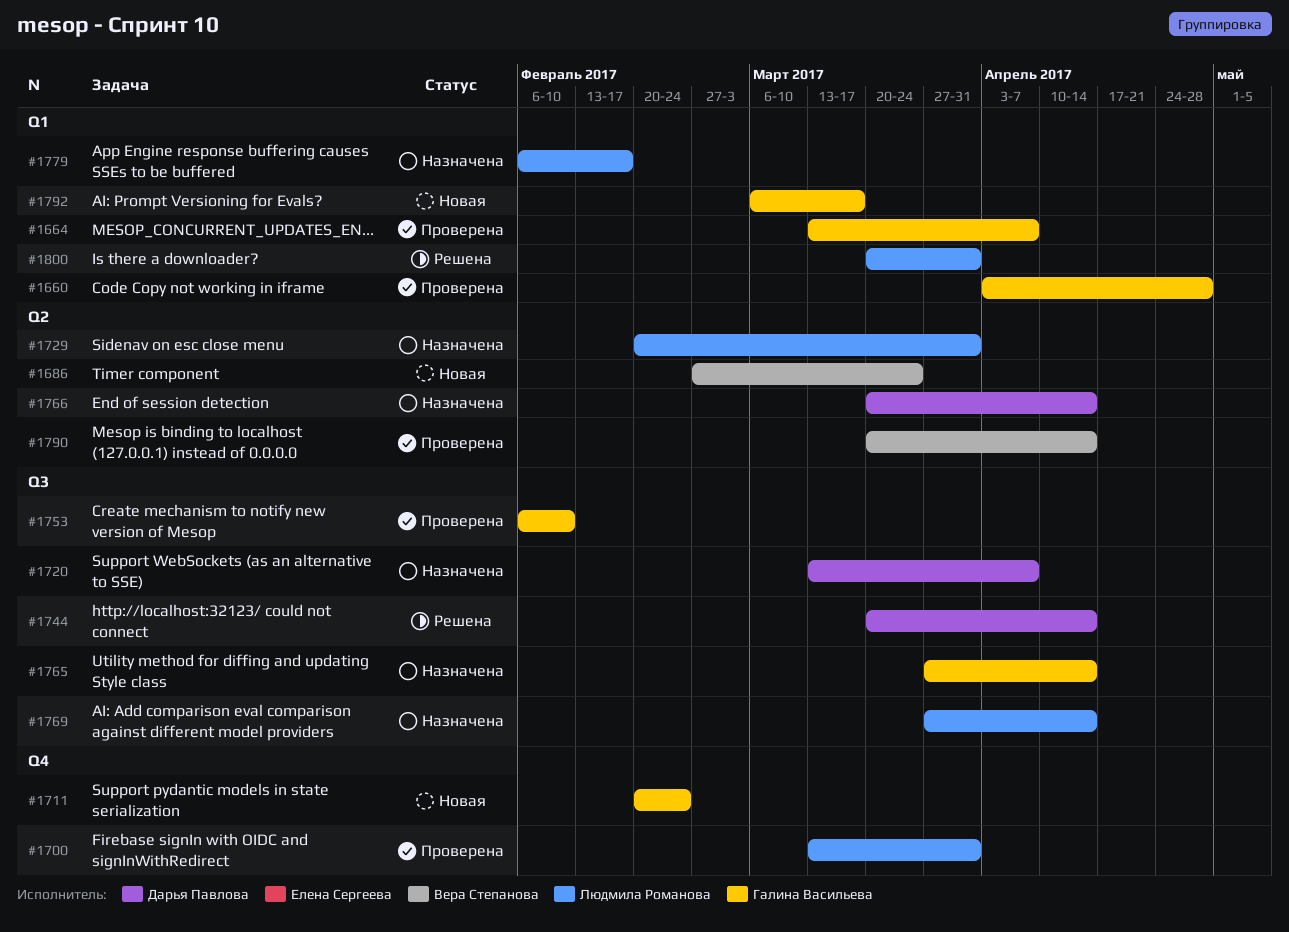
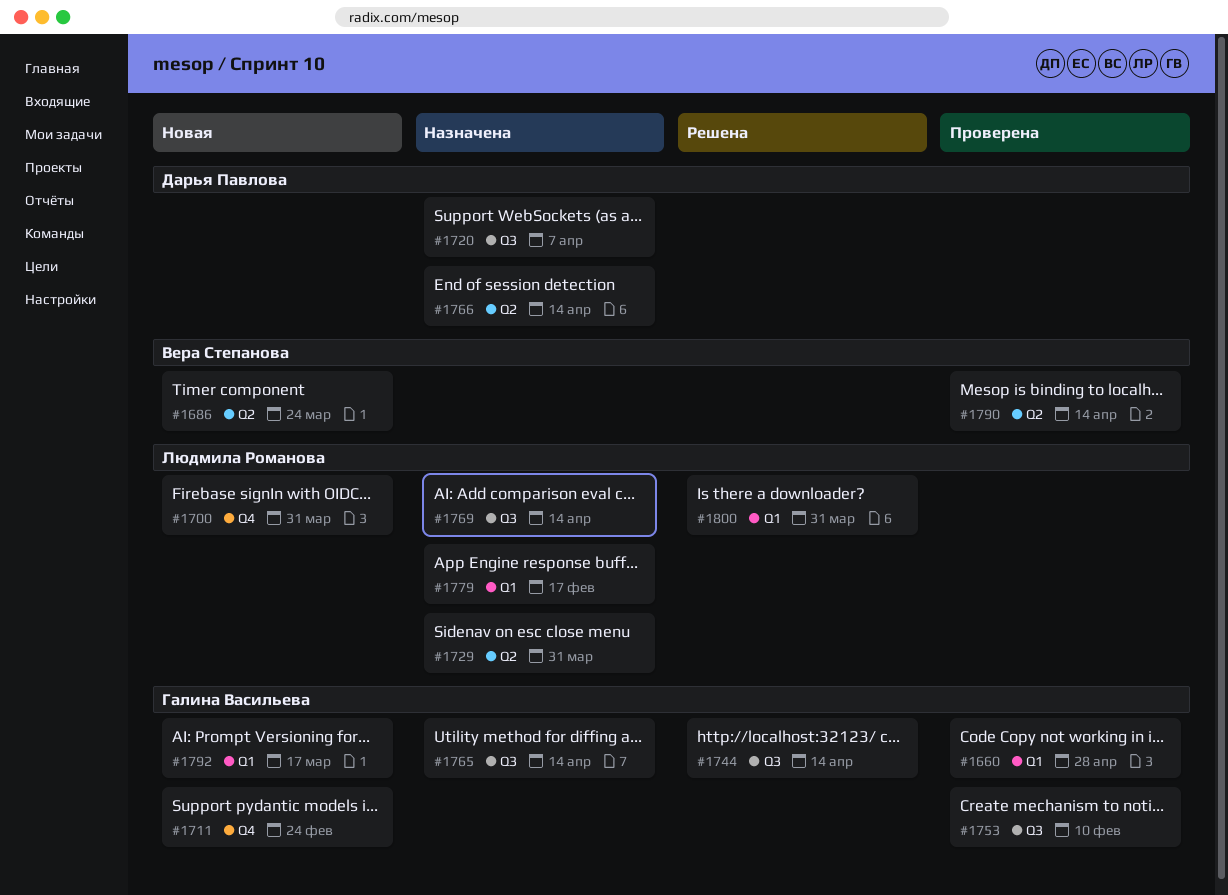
#1664: present -> none
#1700, status: Проверена -> Новая
#1744, owner: Дарья Павлова -> Галина Васильева

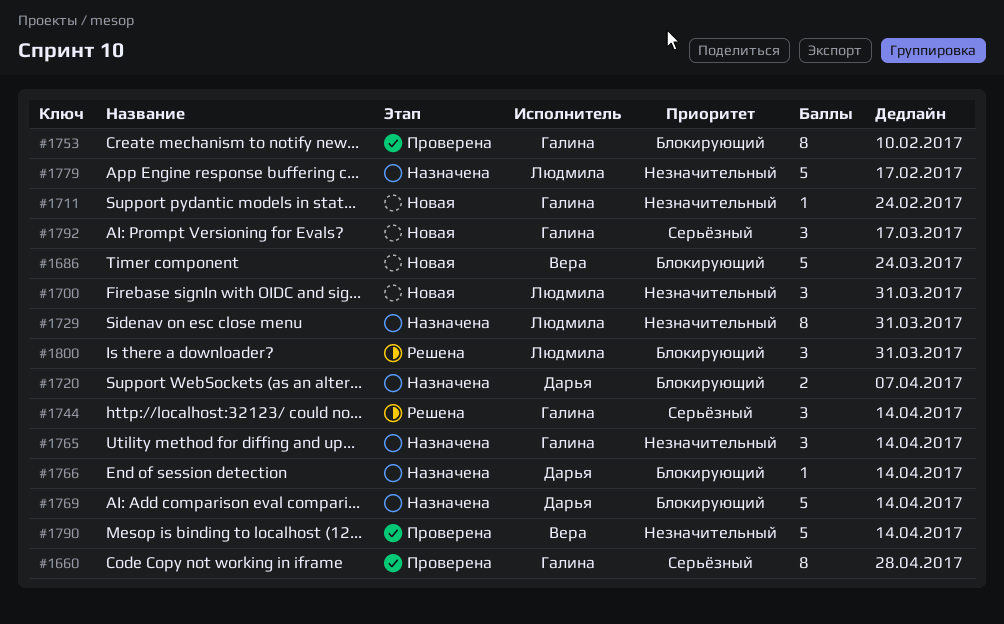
#1769, owner: Людмила Романова -> Дарья Павлова

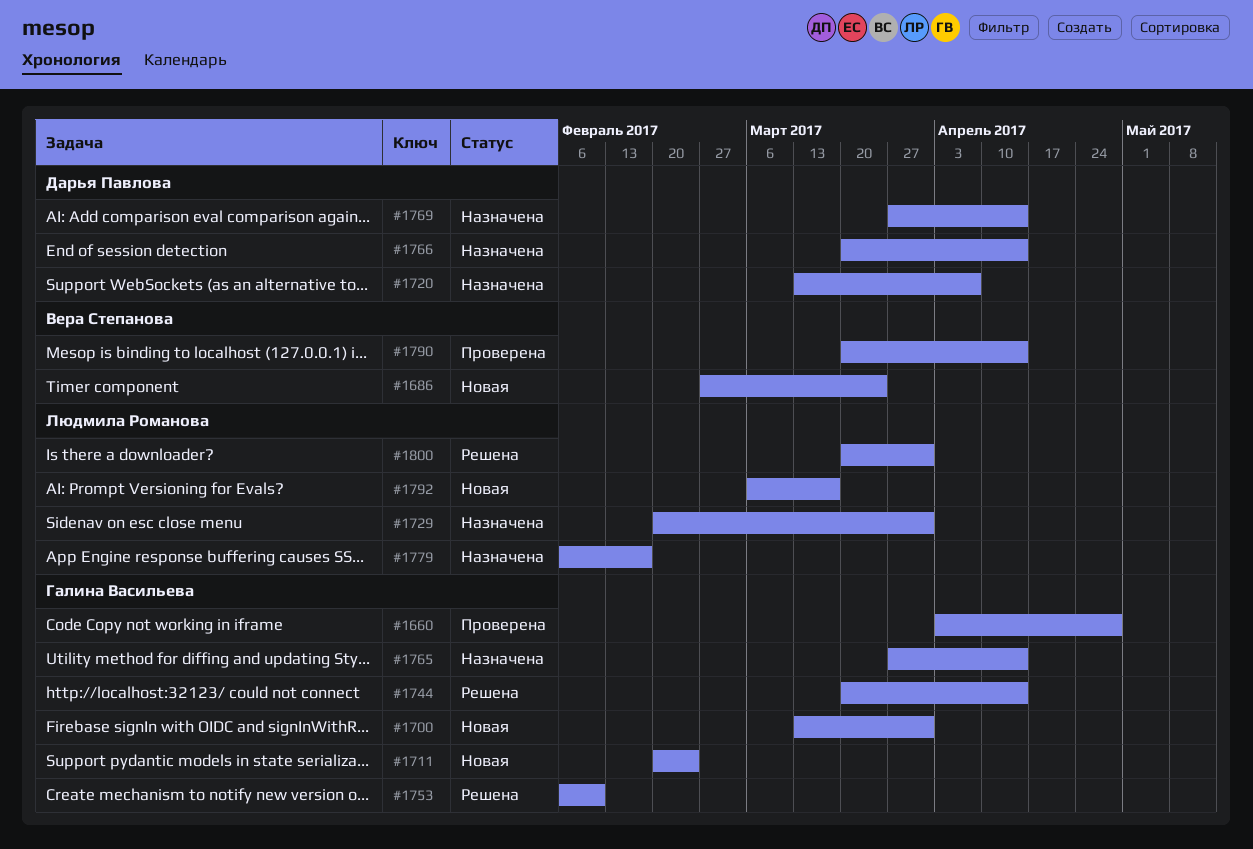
#1700, owner: Людмила Романова -> Галина Васильева
#1753, status: Проверена -> Решена
#1792, owner: Галина Васильева -> Людмила Романова

